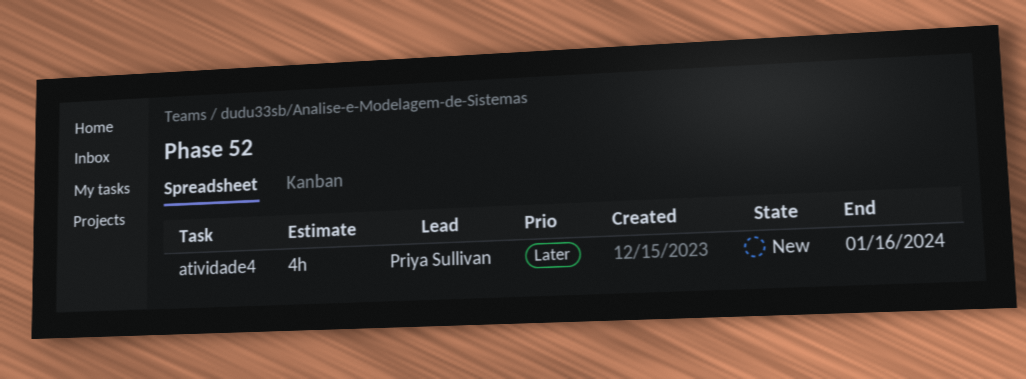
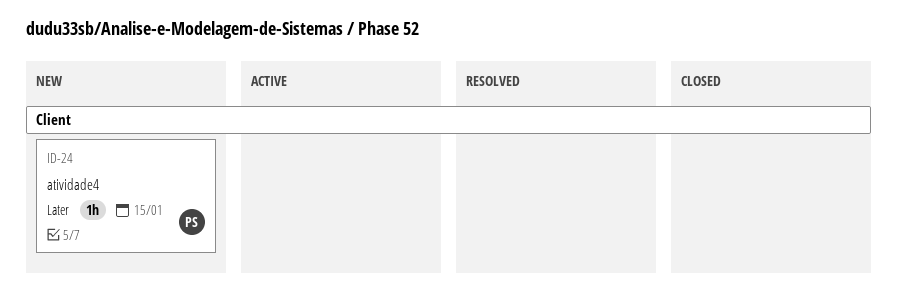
atividade4, estimate: 4h -> 1h
atividade4, due: Jan 16 -> Jan 15

